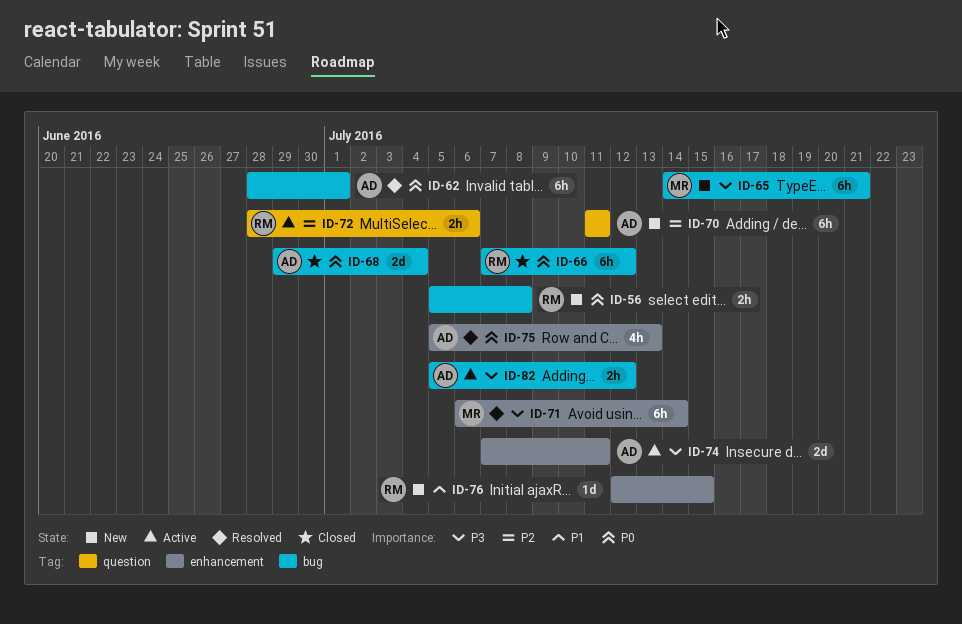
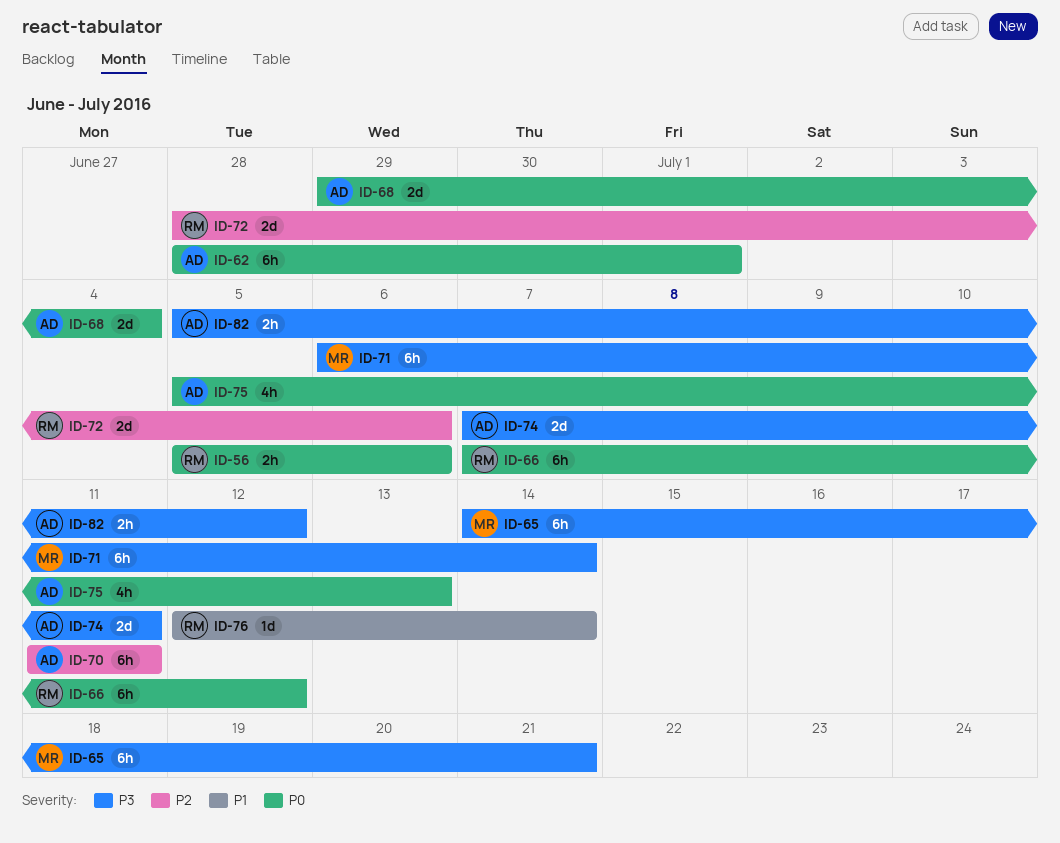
ID-56, due: Jul 8 -> Jul 6
ID-72, estimate: 2h -> 2d
ID-76, due: Jul 15 -> Jul 14

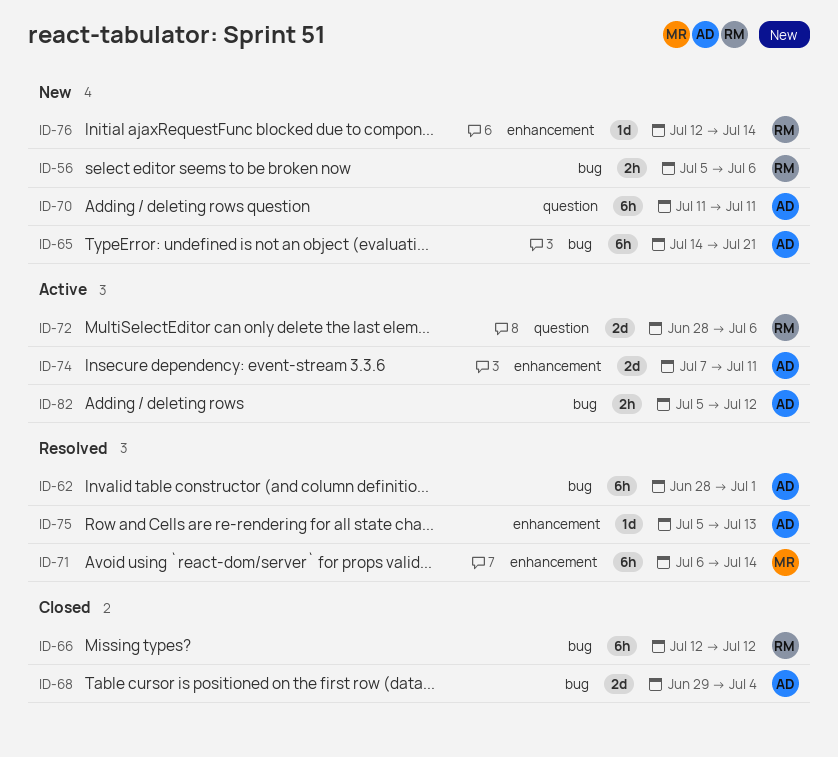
ID-65, owner: MR -> AD
ID-66, start: Jul 7 -> Jul 12
ID-75, estimate: 4h -> 1d

